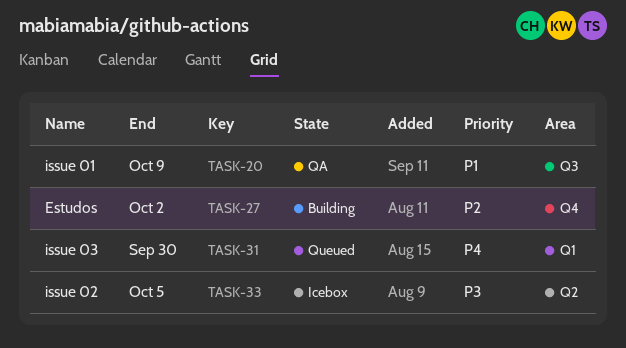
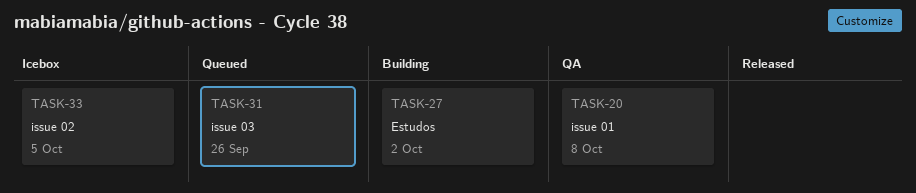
TASK-20, due: Oct 9 -> Oct 8
TASK-31, due: Sep 30 -> Sep 26

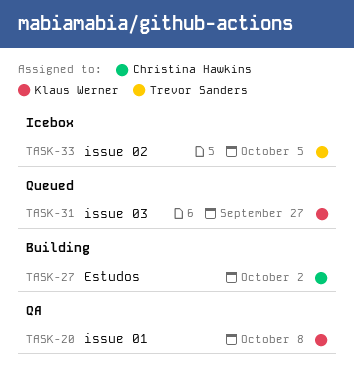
TASK-31, due: Sep 26 -> Sep 27

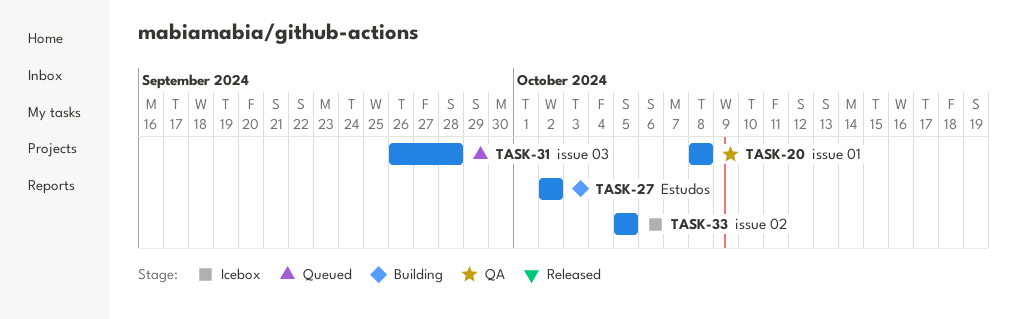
TASK-31, due: Sep 27 -> Sep 28

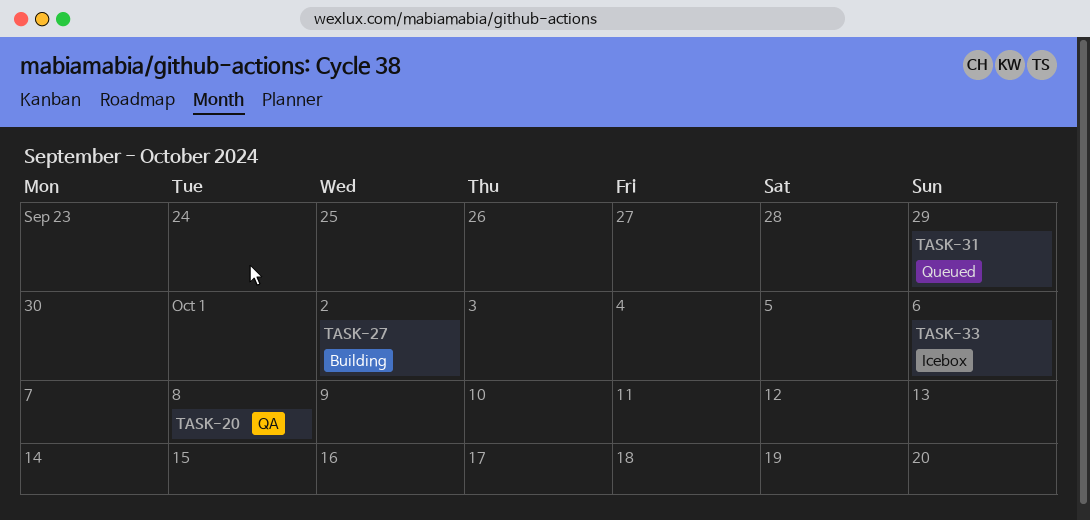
TASK-31, due: Sep 28 -> Sep 29
TASK-33, due: Oct 5 -> Oct 6

